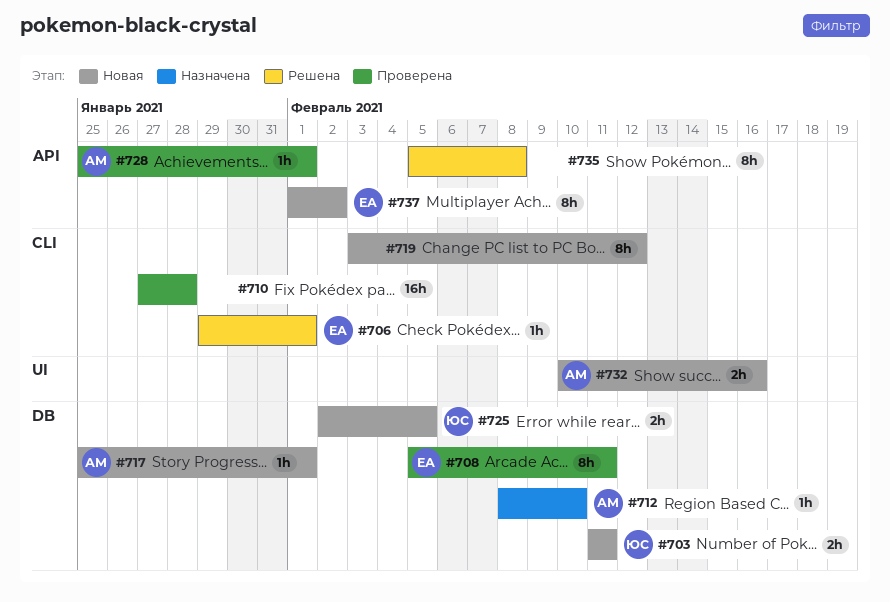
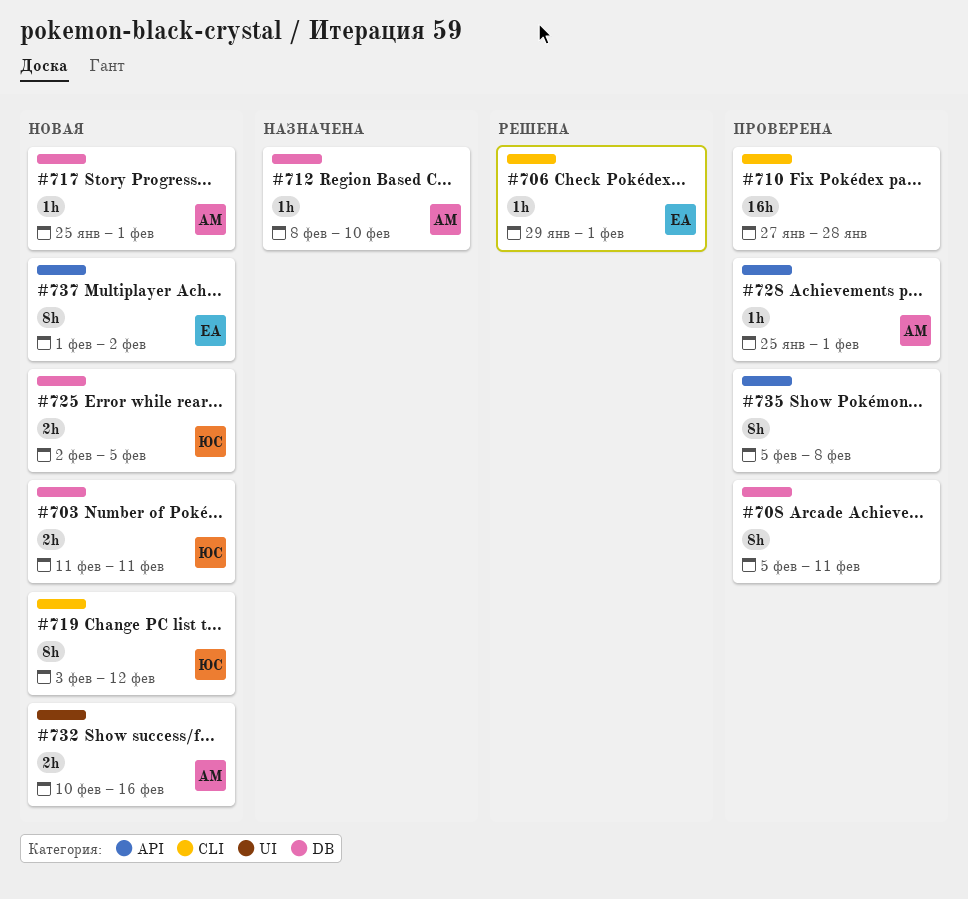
#708, owner: ЕА -> none
#719, owner: none -> ЮС
#735, status: Решена -> Проверена

